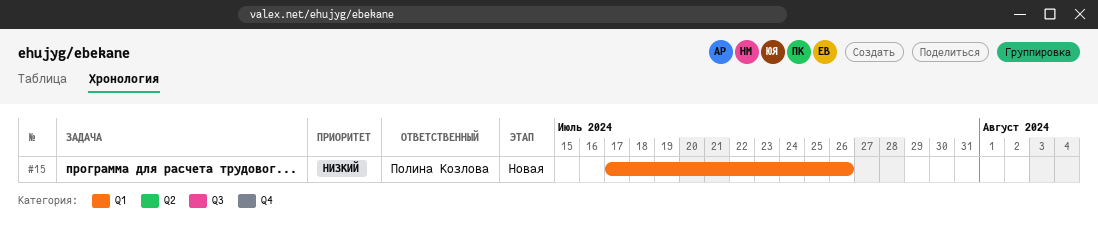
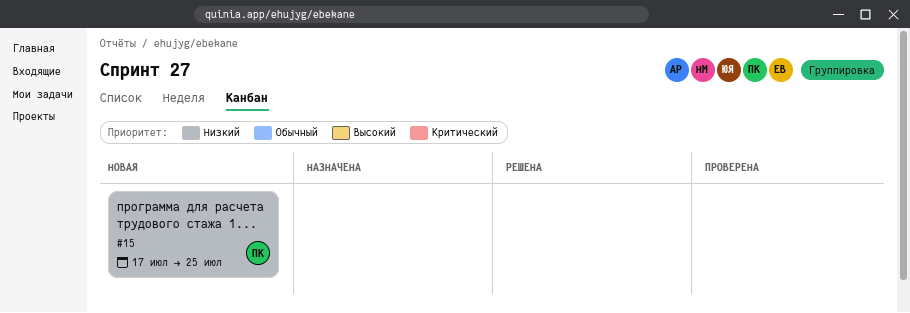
#15, due: Jul 26 -> Jul 25

